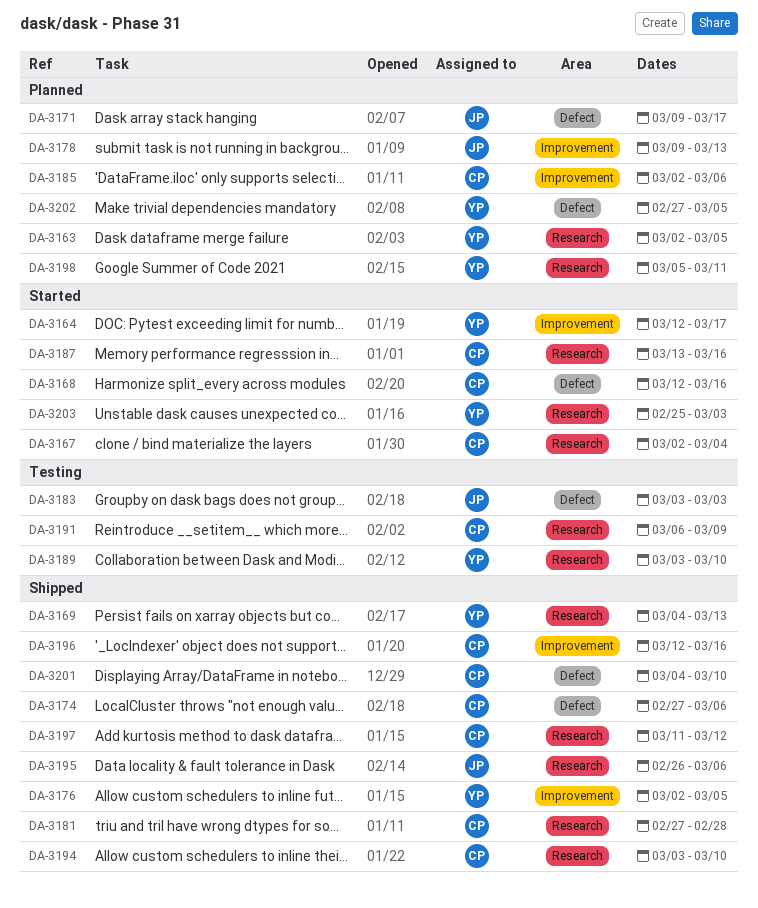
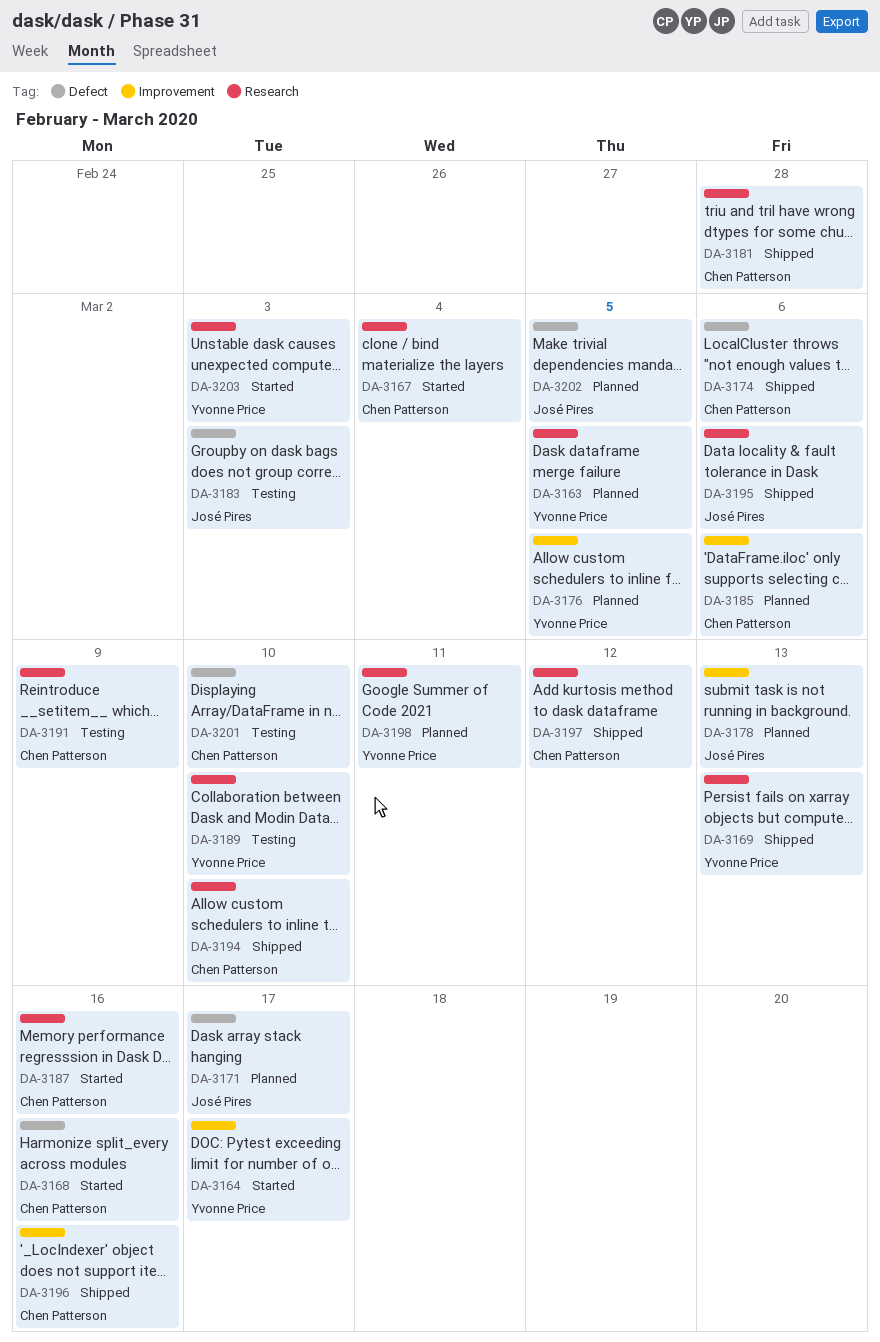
DA-3176, status: Shipped -> Planned
DA-3201, status: Shipped -> Testing
DA-3202, owner: Yvonne Price -> José Pires

